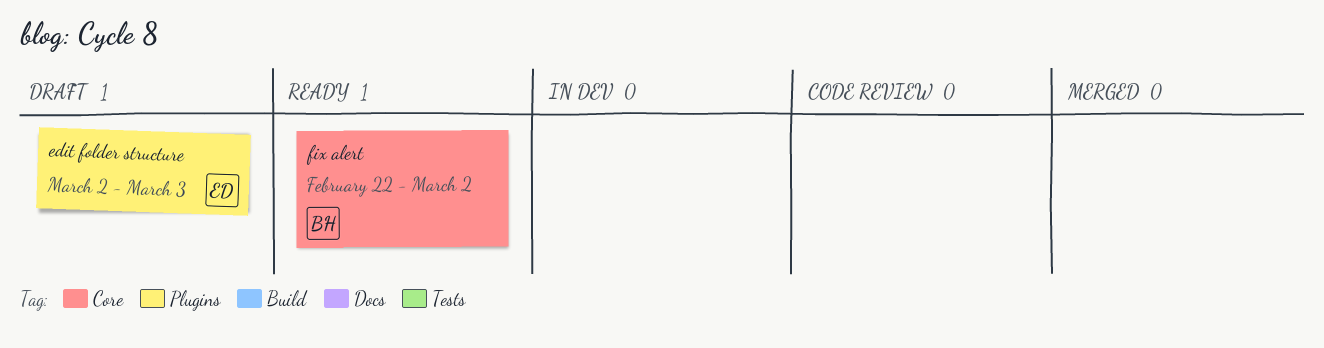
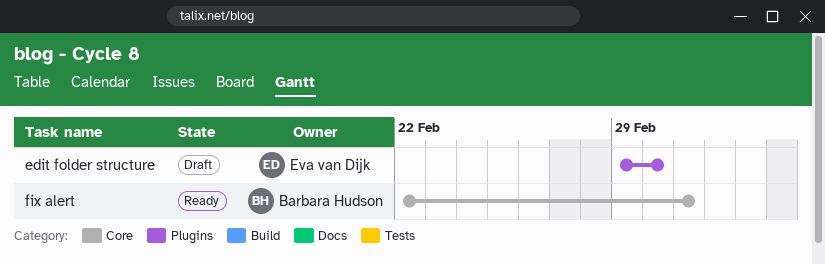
edit folder structure, start: Mar 2 -> Feb 29
edit folder structure, due: Mar 3 -> Mar 1

